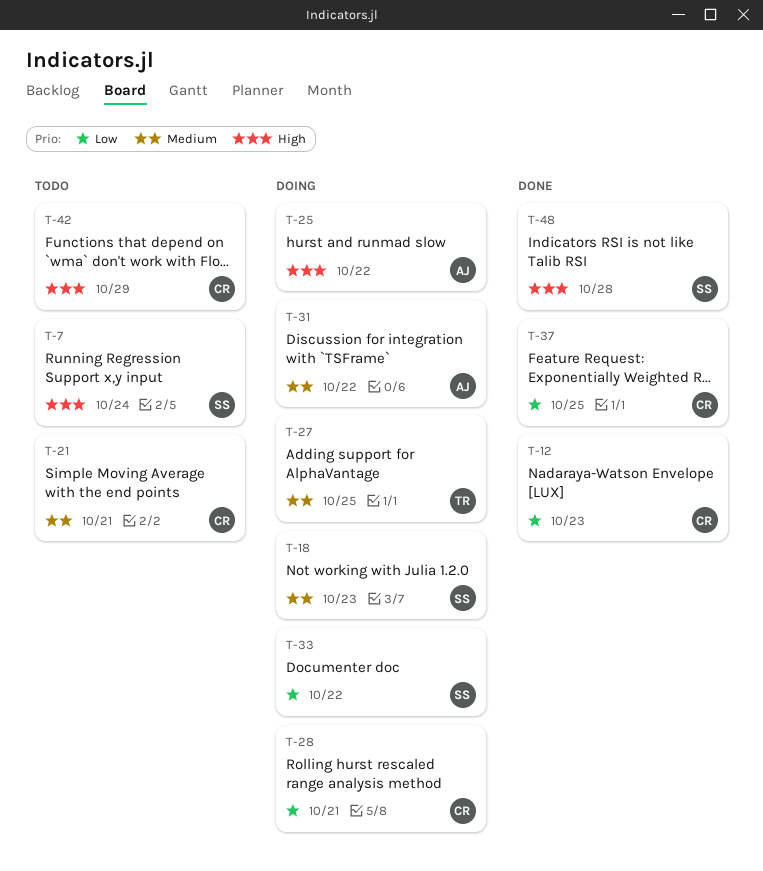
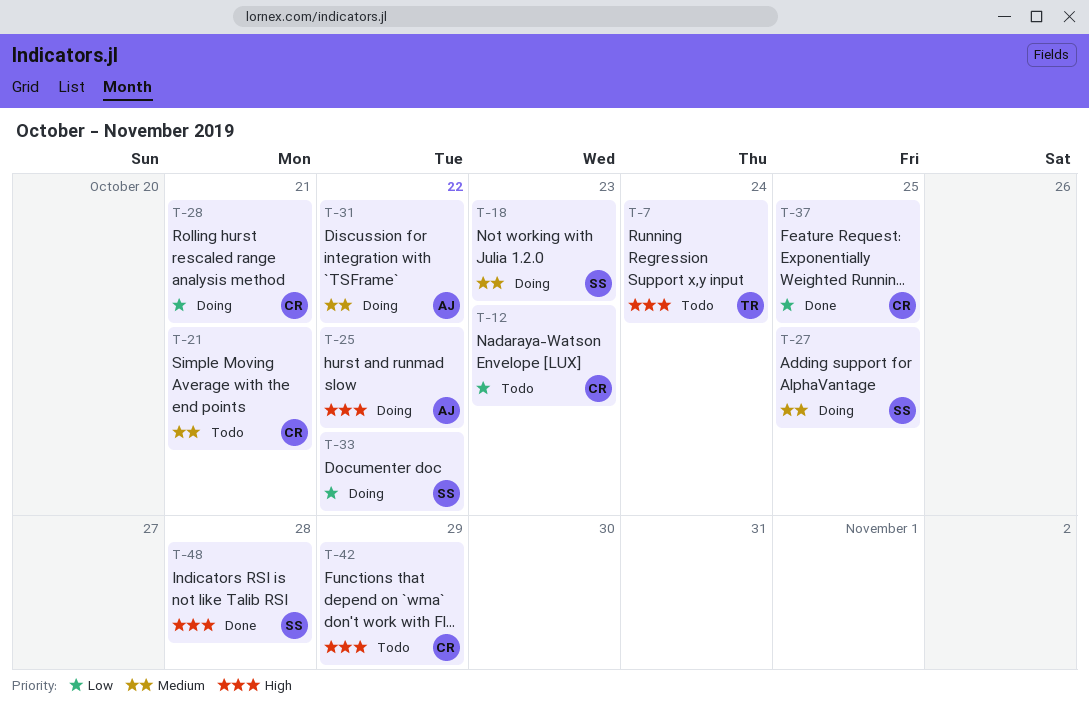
T-7, owner: SS -> TR
T-12, status: Done -> Todo
T-27, owner: TR -> SS

